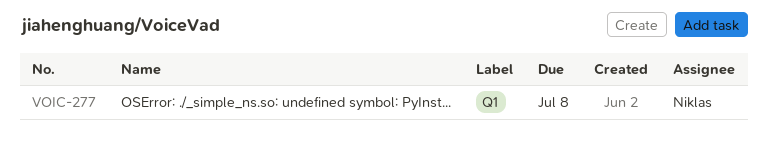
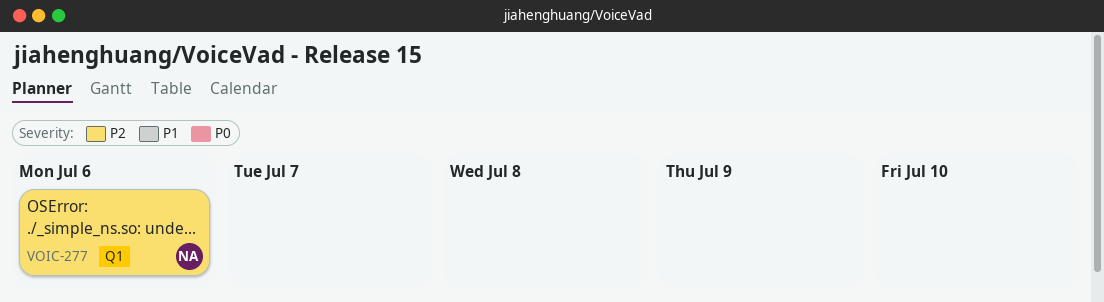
VOIC-277, due: Jul 8 -> Jul 6

